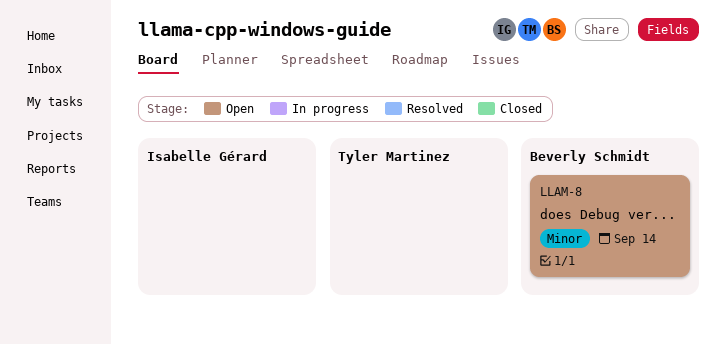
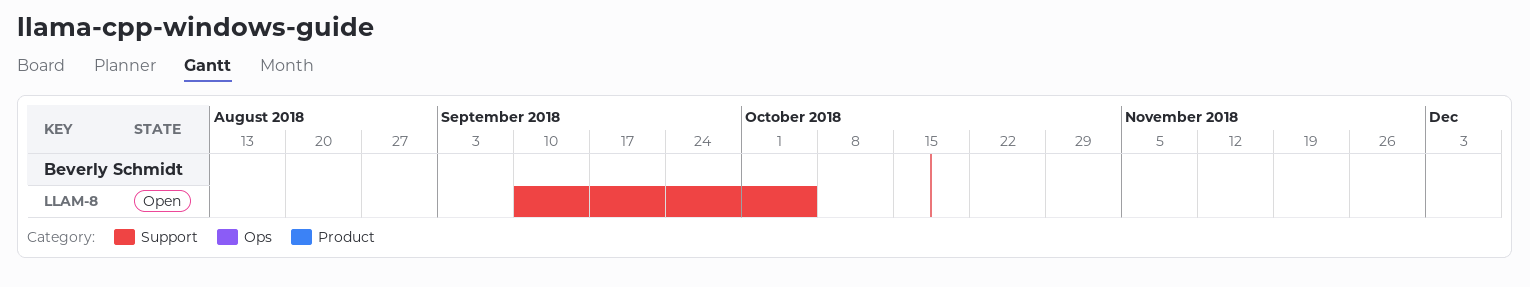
LLAM-8, due: Sep 14 -> Oct 5

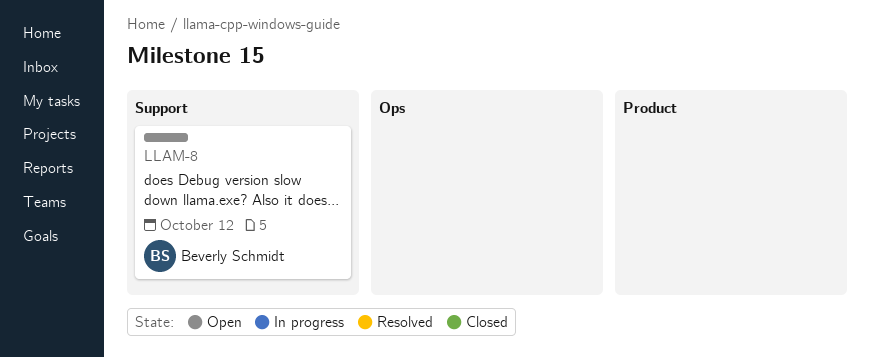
LLAM-8, due: Oct 5 -> Oct 12

